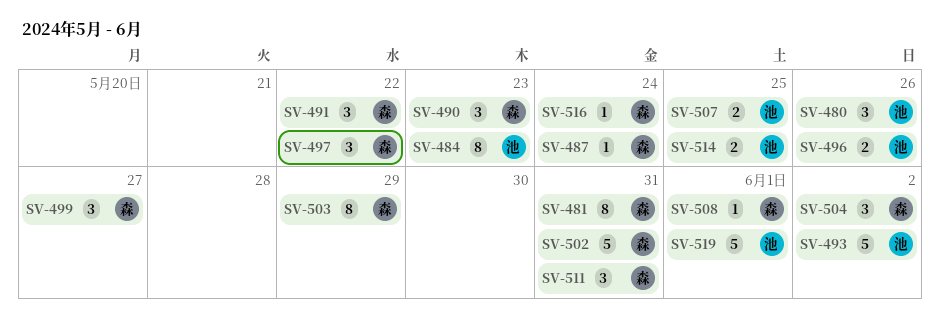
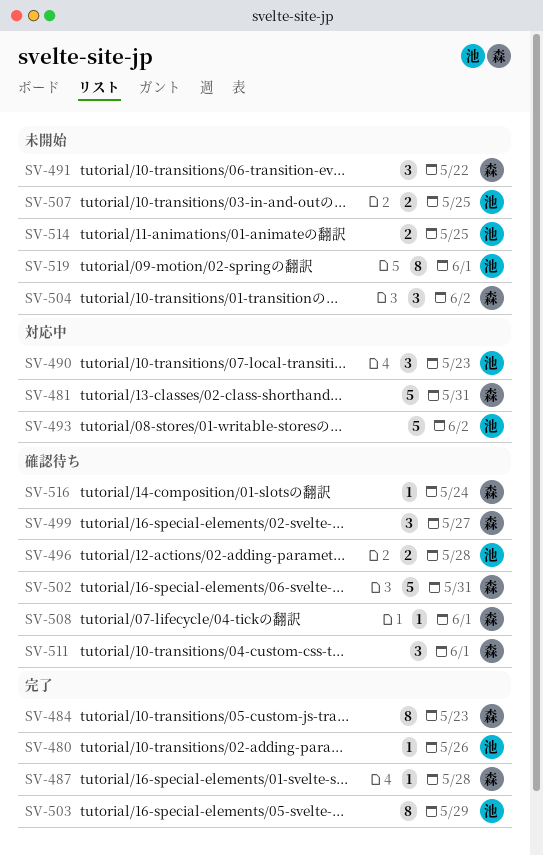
SV-480, estimate: 3 -> 1
SV-481, estimate: 8 -> 5
SV-484, owner: 池 -> 森
SV-487, due: May 24 -> May 28
SV-490, owner: 森 -> 池
SV-496, due: May 26 -> May 28
SV-497: present -> none
SV-503, owner: 森 -> 池
SV-511, due: May 31 -> Jun 1
SV-519, estimate: 5 -> 8

